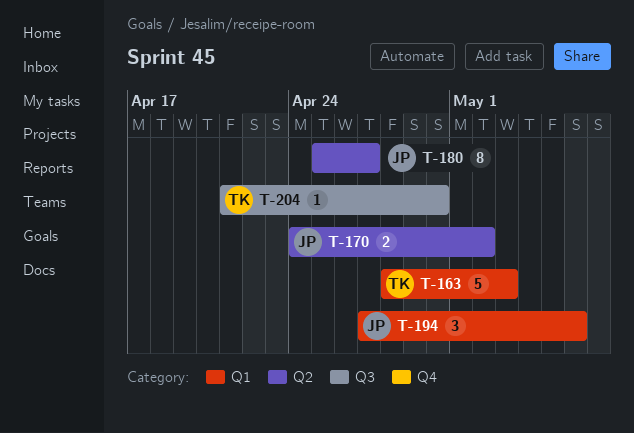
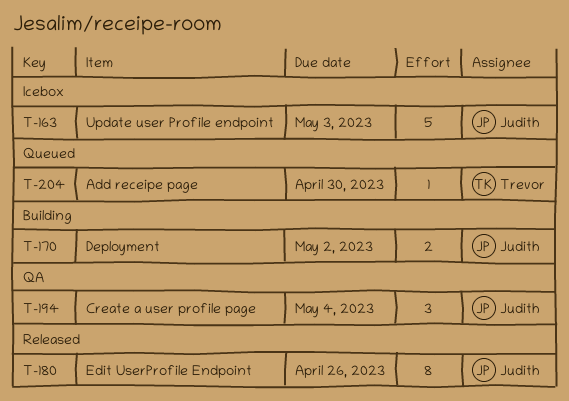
T-163, owner: Trevor -> Judith
T-180, due: Apr 27 -> Apr 26
T-194, due: May 6 -> May 4

